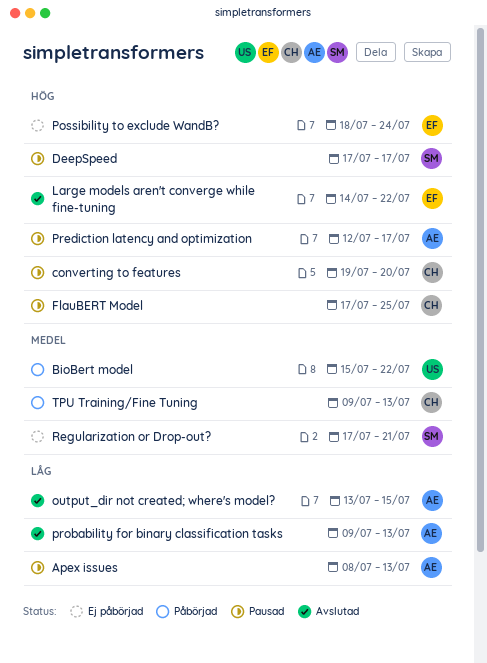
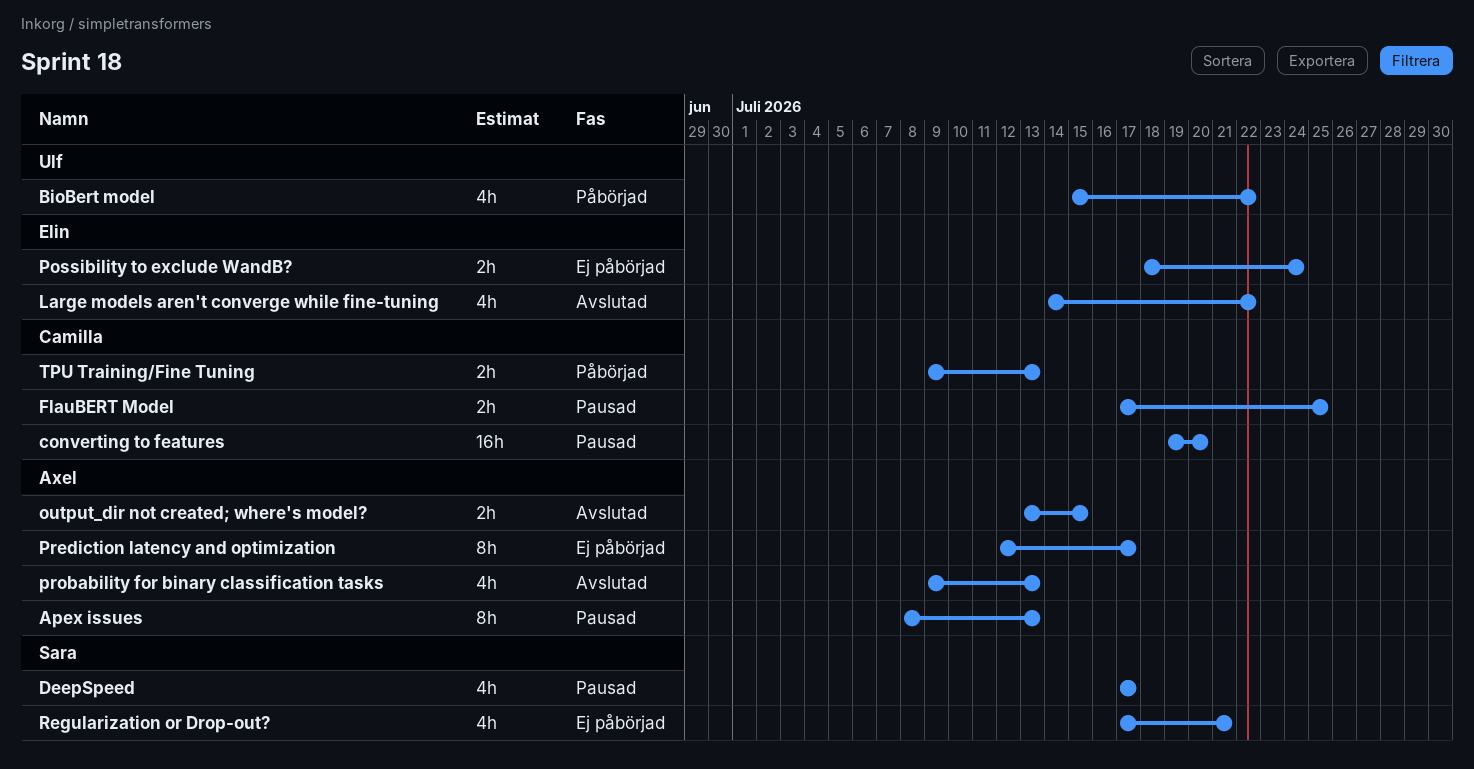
Prediction latency and optimization, status: Pausad -> Ej påbörjad

